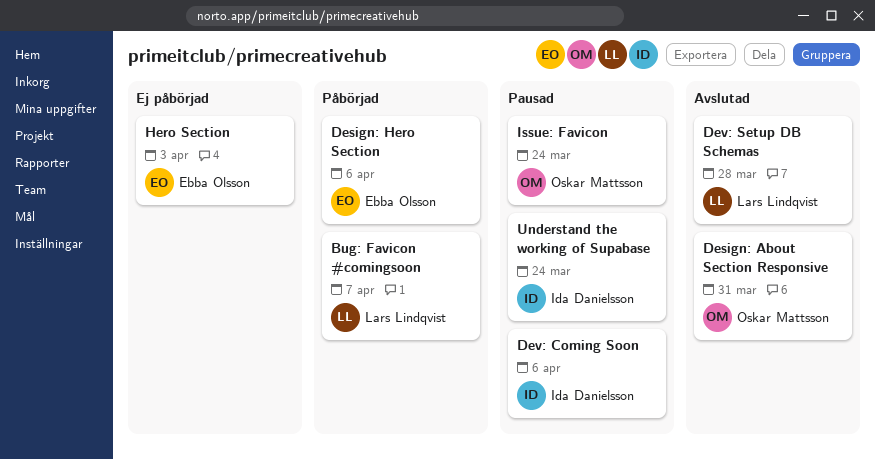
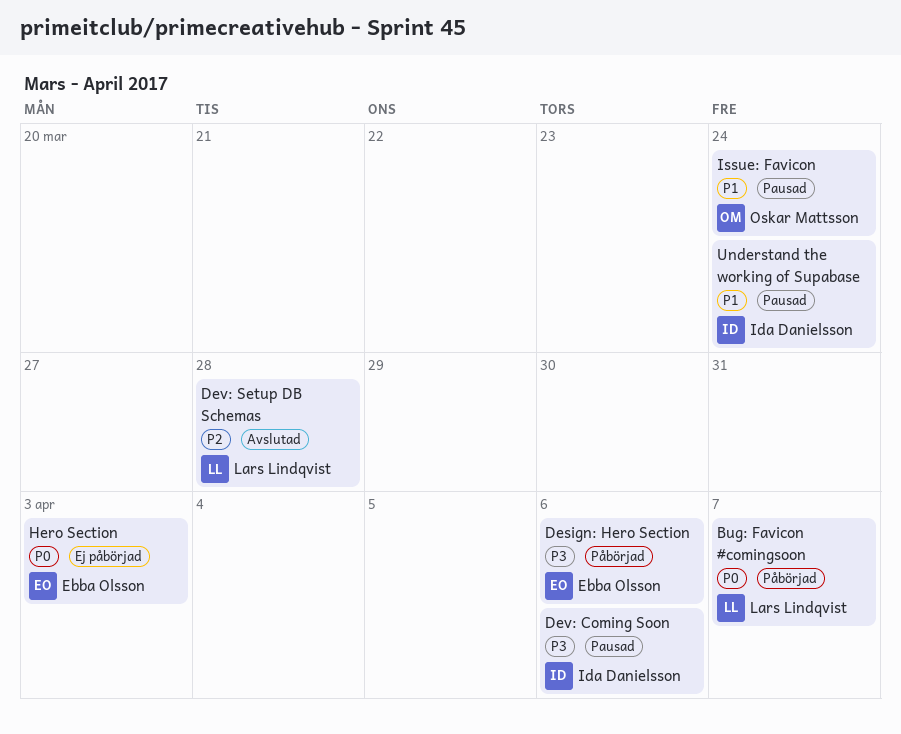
Design: About Section Responsive: present -> none

